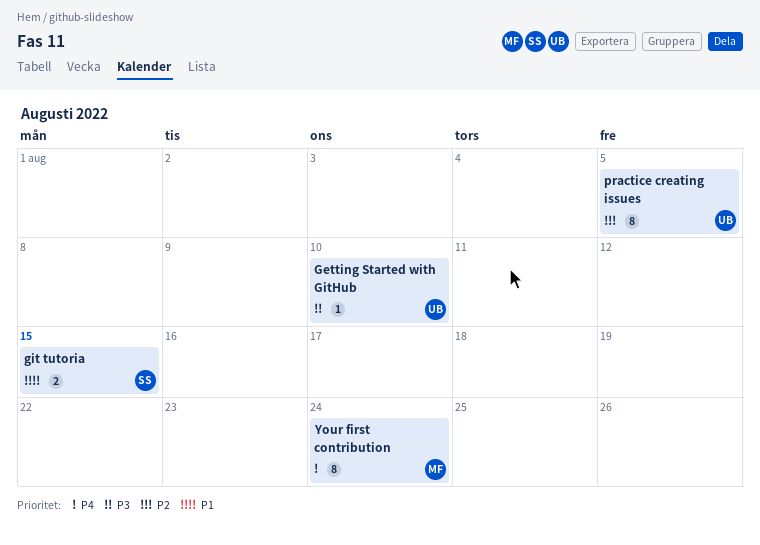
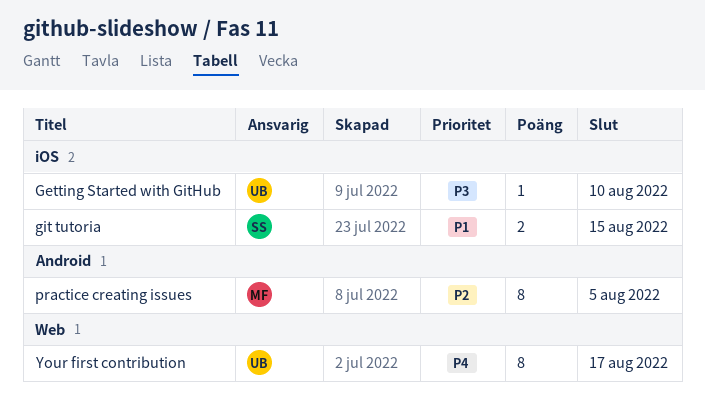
practice creating issues, owner: UB -> MF
Your first contribution, owner: MF -> UB
Your first contribution, due: Aug 24 -> Aug 17

